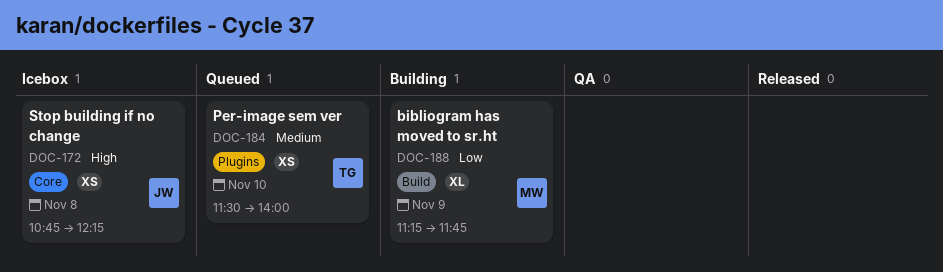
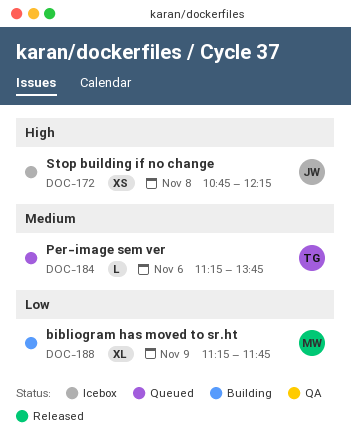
DOC-184, estimate: XS -> L
DOC-184, day: Nov 10 -> Nov 6
DOC-184, begins: 11:30 -> 11:15
DOC-184, ends: 14:00 -> 13:45

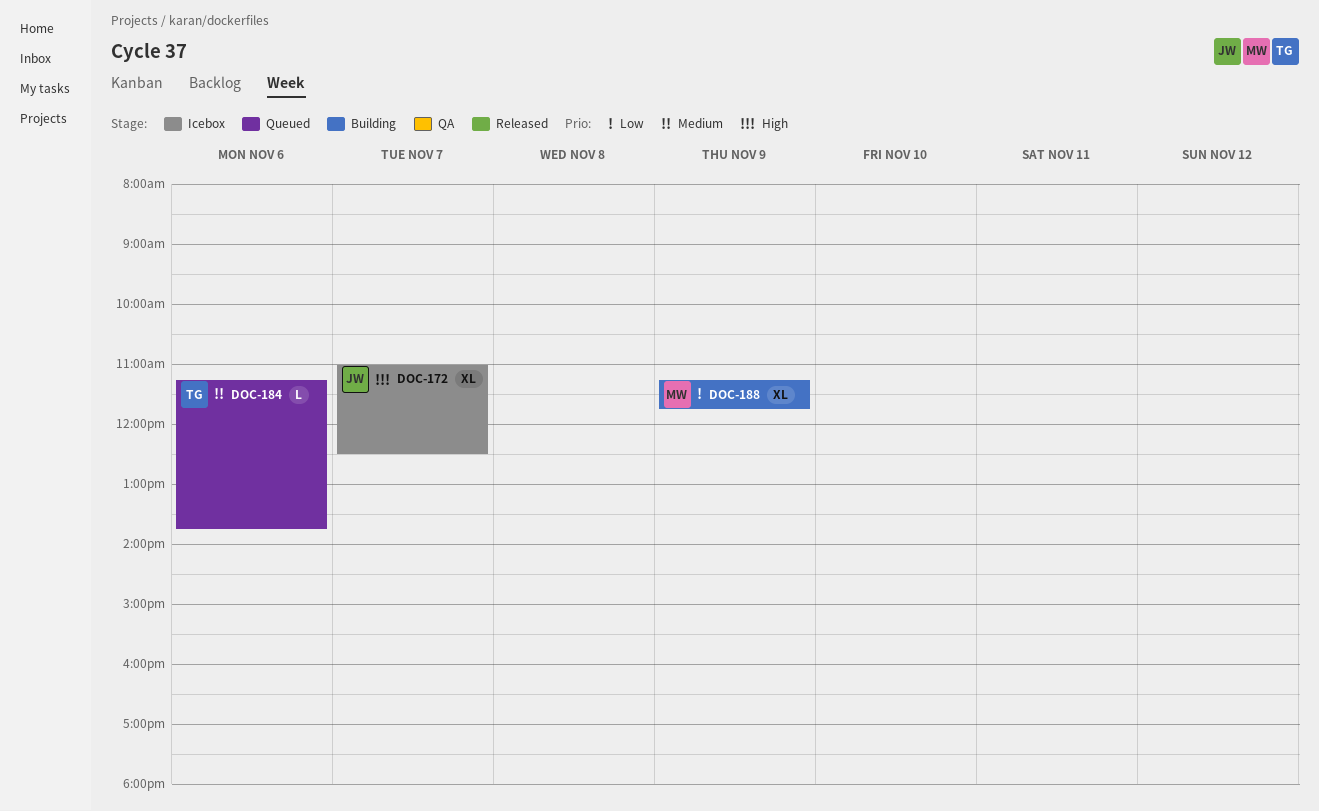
DOC-172, estimate: XS -> XL
DOC-172, day: Nov 8 -> Nov 7
DOC-172, begins: 10:45 -> 11:00
DOC-172, ends: 12:15 -> 12:30

